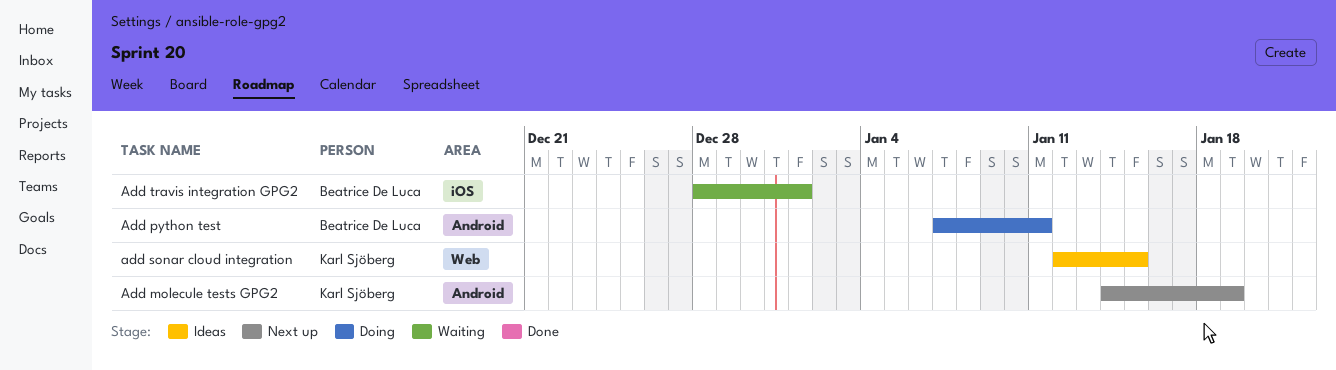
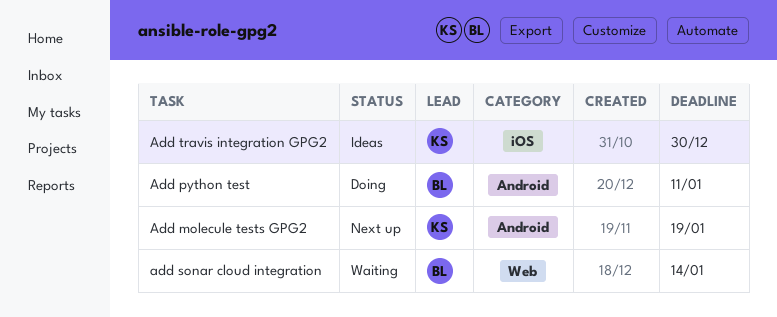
add sonar cloud integration, status: Ideas -> Waiting
add sonar cloud integration, owner: Karl Sjöberg -> Beatrice De Luca
add sonar cloud integration, due: Jan 15 -> Jan 14
Add travis integration GPG2, status: Waiting -> Ideas
Add travis integration GPG2, owner: Beatrice De Luca -> Karl Sjöberg
Add travis integration GPG2, due: Jan 1 -> Dec 30

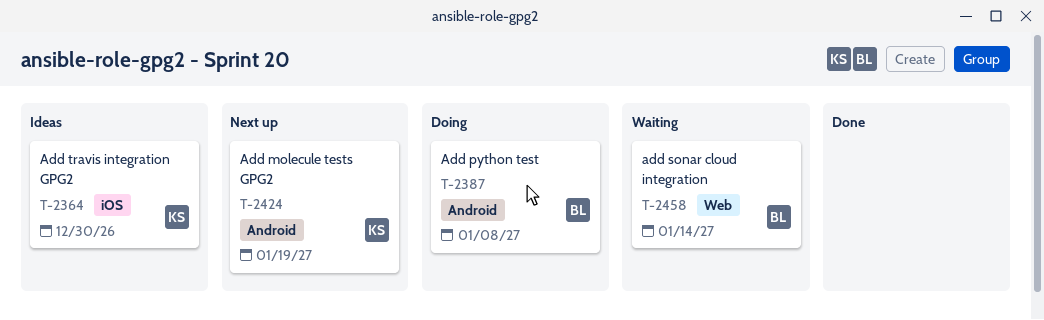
Add python test, due: Jan 11 -> Jan 8

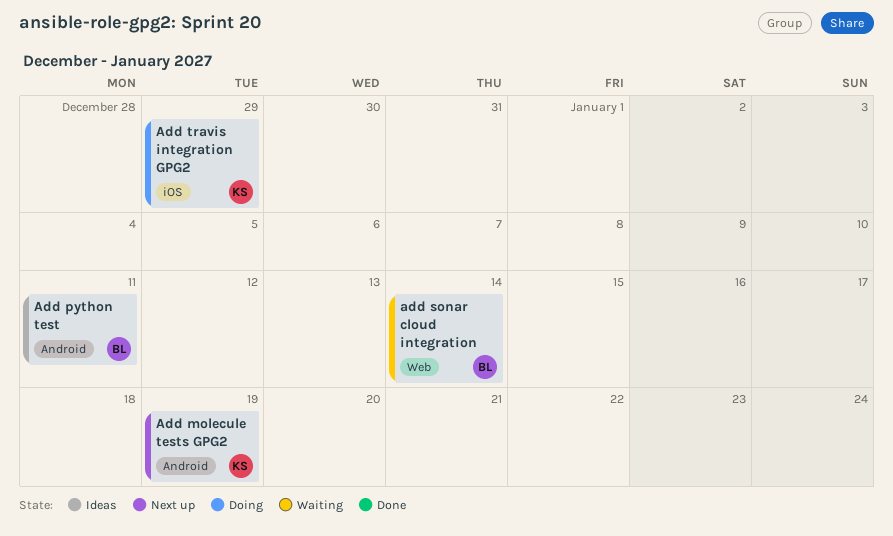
Add python test, status: Doing -> Ideas
Add python test, due: Jan 8 -> Jan 11
Add travis integration GPG2, status: Ideas -> Doing
Add travis integration GPG2, due: Dec 30 -> Dec 29

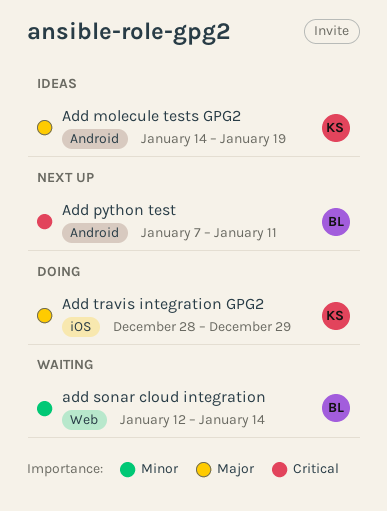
Add molecule tests GPG2, status: Next up -> Ideas
Add python test, status: Ideas -> Next up

